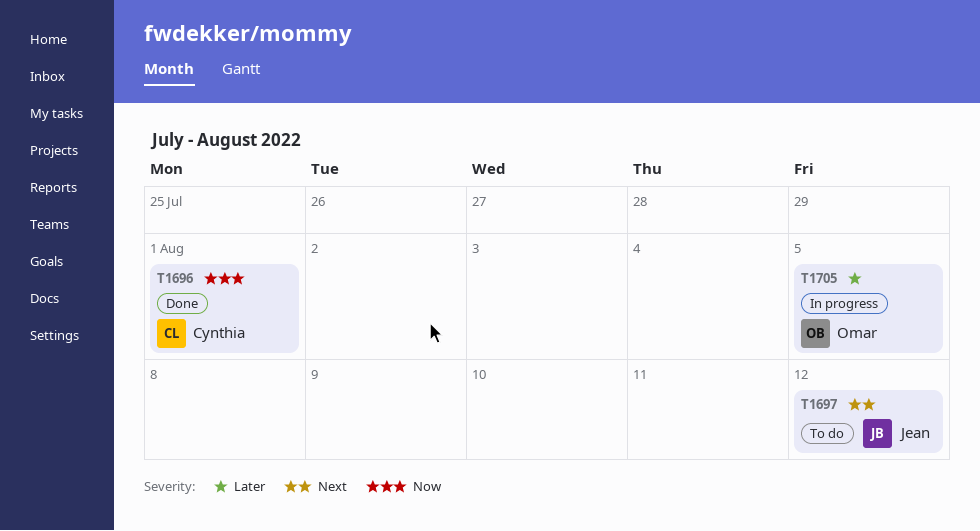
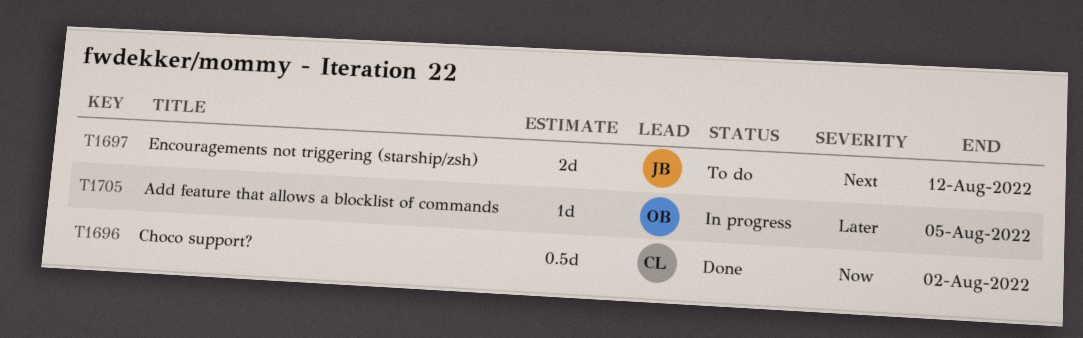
T1696, due: Aug 1 -> Aug 2

